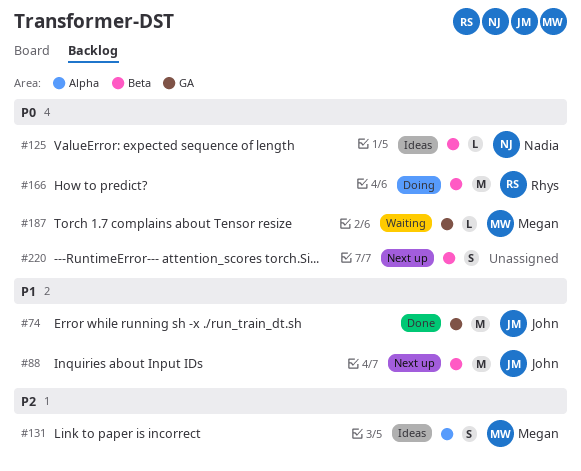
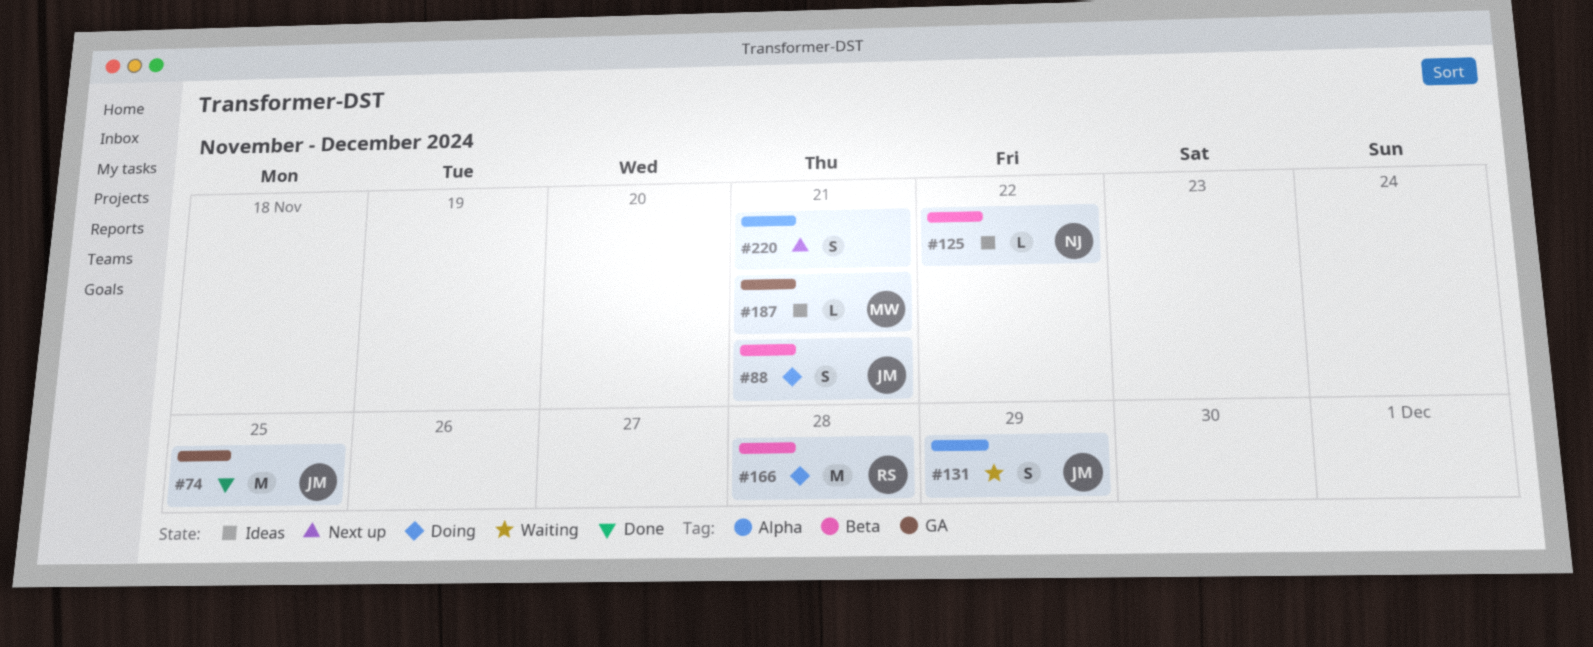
#88, status: Next up -> Doing
#88, estimate: M -> S
#131, status: Ideas -> Waiting
#131, owner: Megan -> John
#187, status: Waiting -> Ideas
#220, label: Beta -> Alpha

